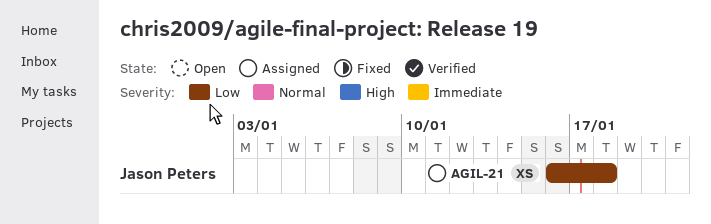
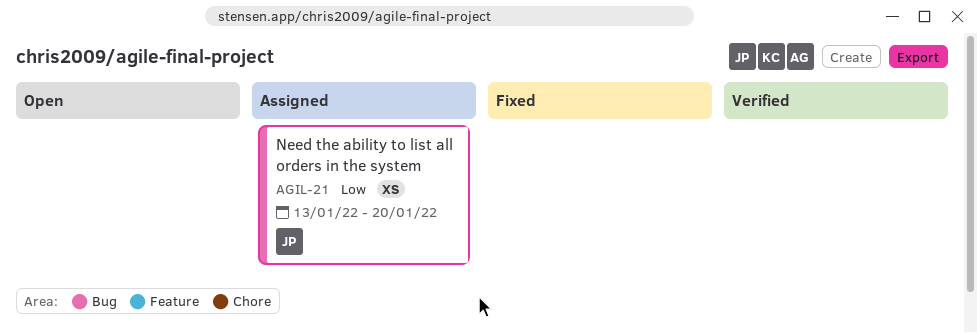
AGIL-21, start: Jan 16 -> Jan 13
AGIL-21, due: Jan 18 -> Jan 20

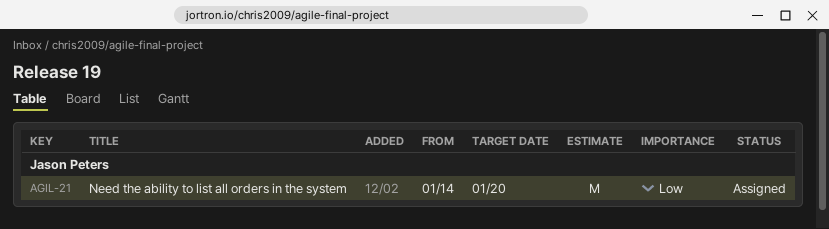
AGIL-21, estimate: XS -> M
AGIL-21, start: Jan 13 -> Jan 14

